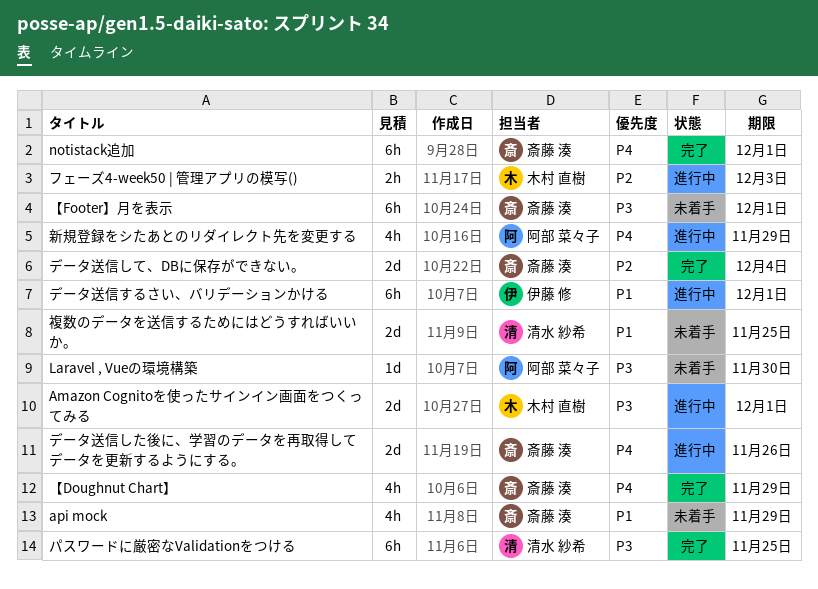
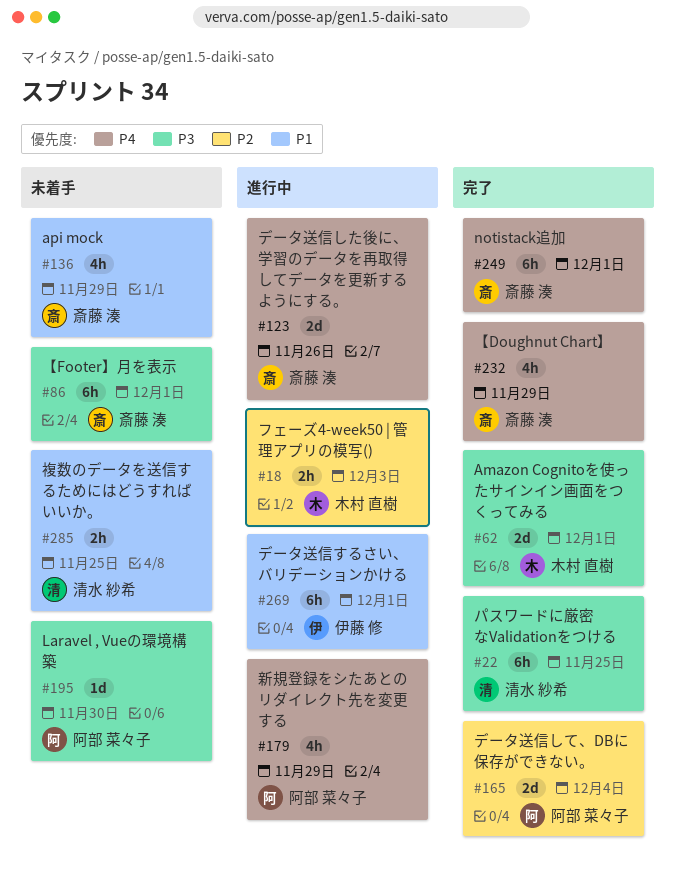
Amazon Cognitoを使ったサインイン画面をつくってみる, status: 進行中 -> 完了
データ送信して、DBに保存ができない。, owner: 斎藤 湊 -> 阿部 菜々子
複数のデータを送信するためにはどうすればいいか。, estimate: 2d -> 2h

